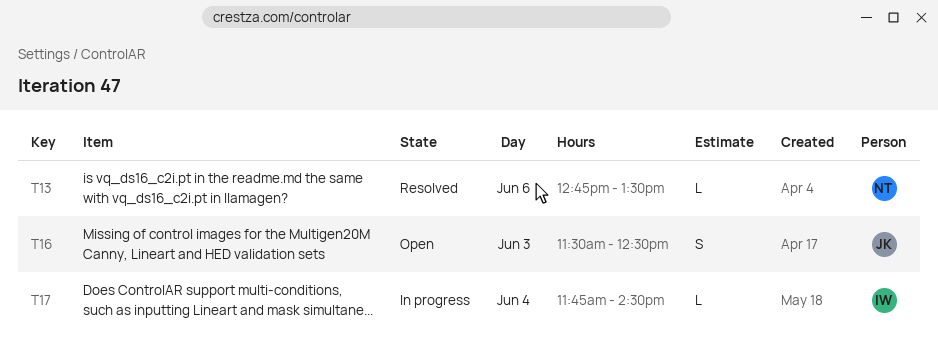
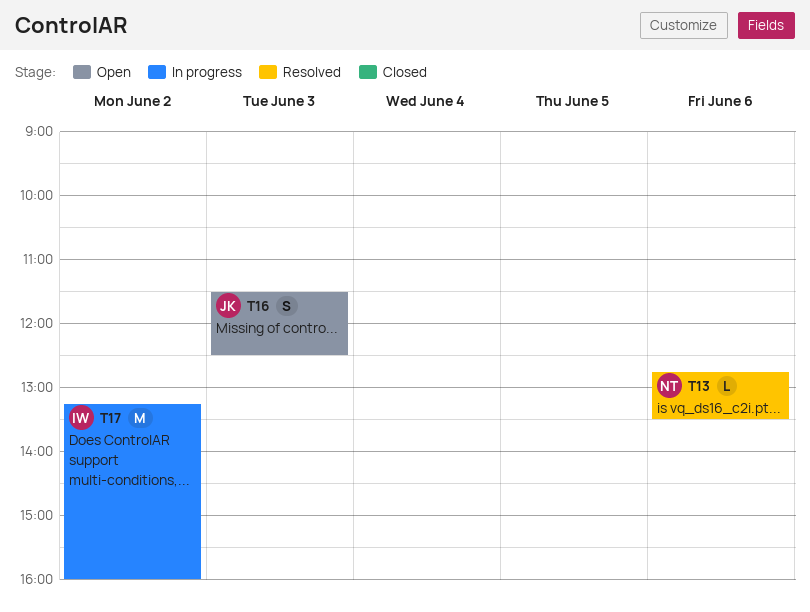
T17, estimate: L -> M
T17, day: Jun 4 -> Jun 2
T17, begins: 11:45 -> 13:15
T17, ends: 14:30 -> 16:00

